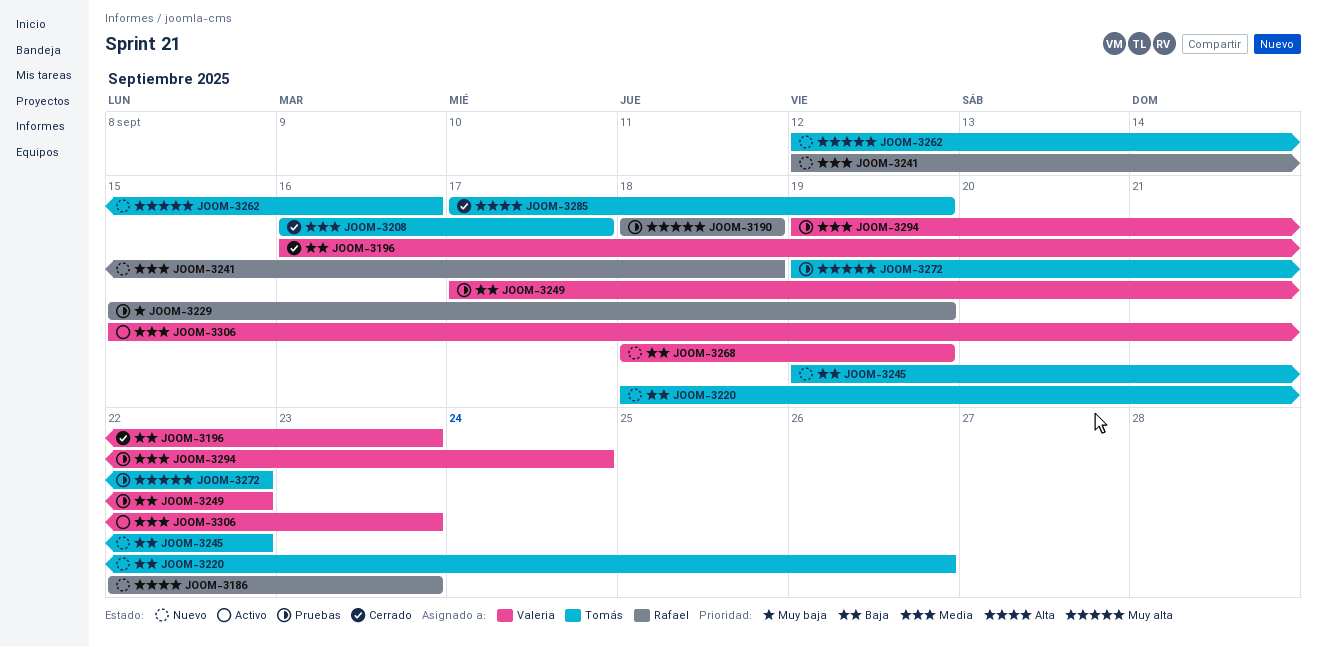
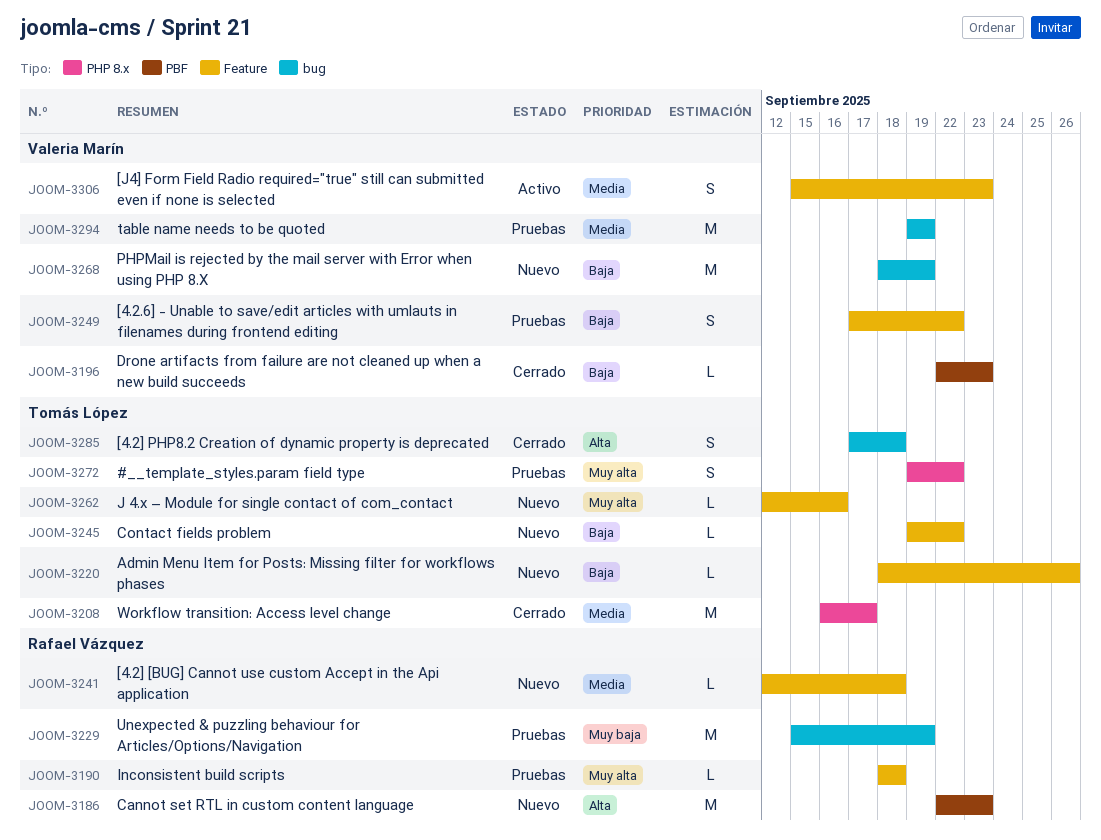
JOOM-3196, start: Sep 16 -> Sep 22
JOOM-3285, due: Sep 19 -> Sep 18
JOOM-3294, due: Sep 24 -> Sep 19

